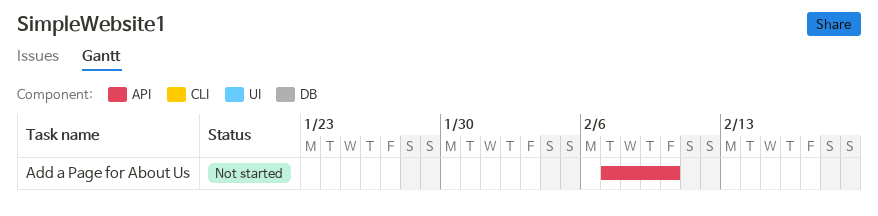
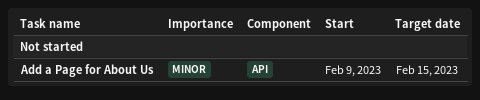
Add a Page for About Us, start: Feb 7 -> Feb 9
Add a Page for About Us, due: Feb 10 -> Feb 15

